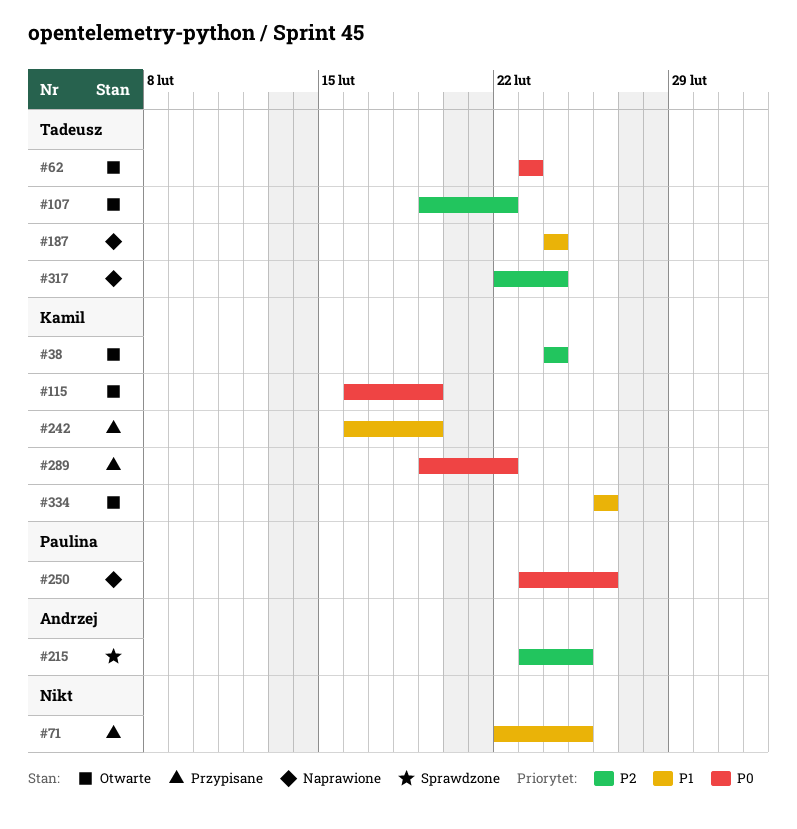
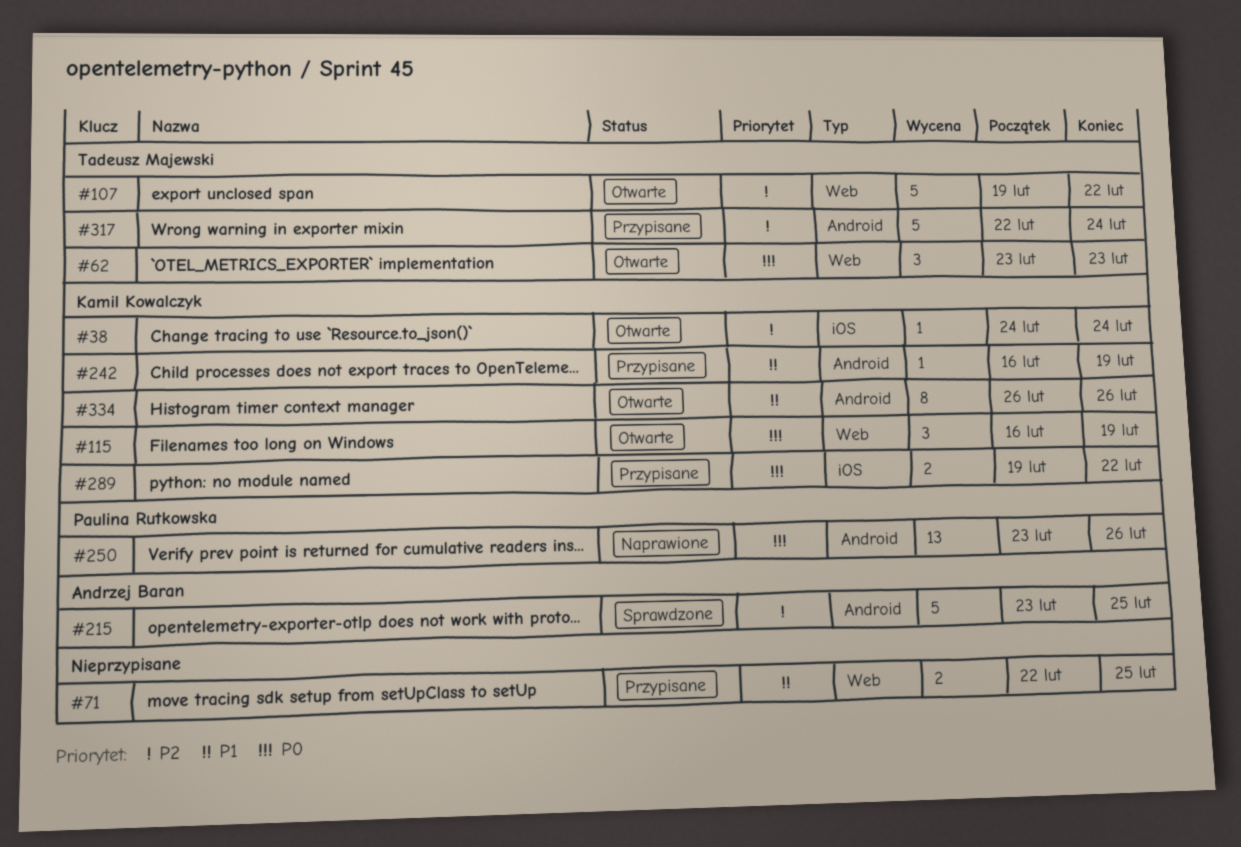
#187: present -> none
#317, status: Naprawione -> Przypisane

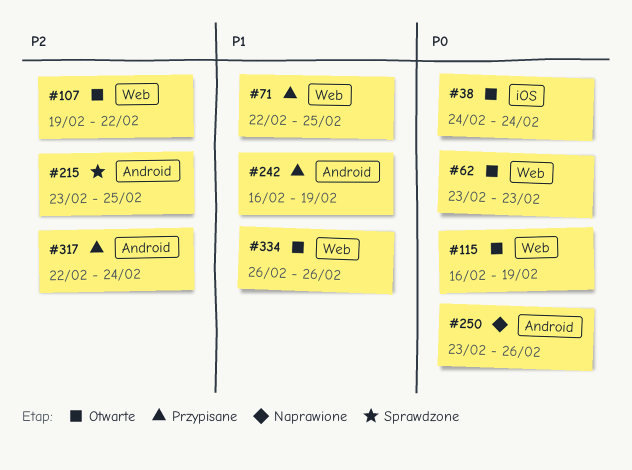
#38, priority: P2 -> P0
#289: present -> none
#334, label: Android -> Web

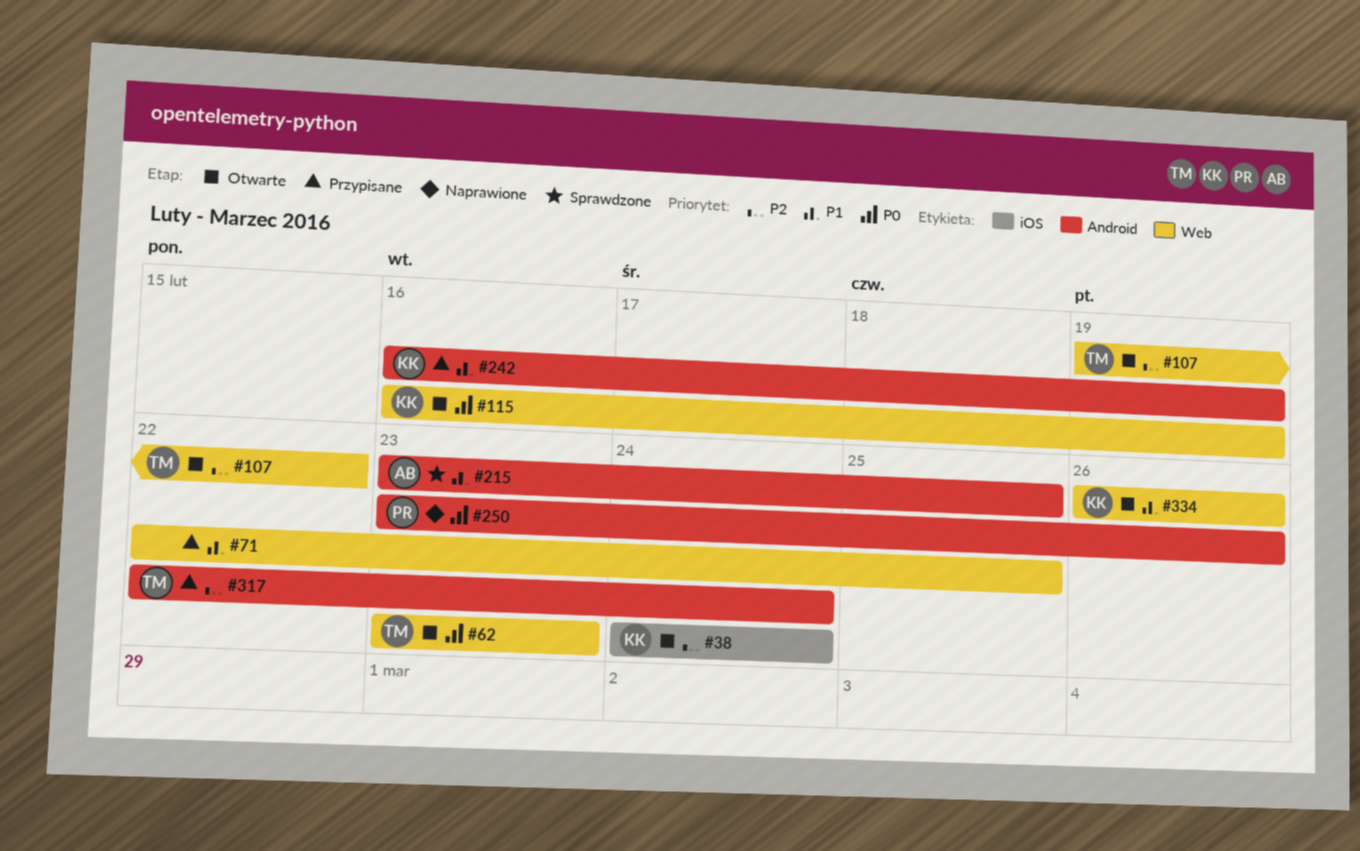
#38, priority: P0 -> P2
#215, priority: P2 -> P1

